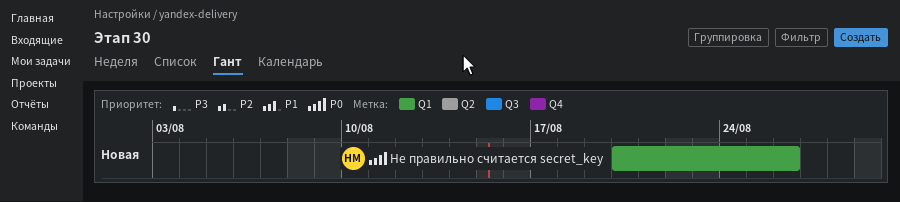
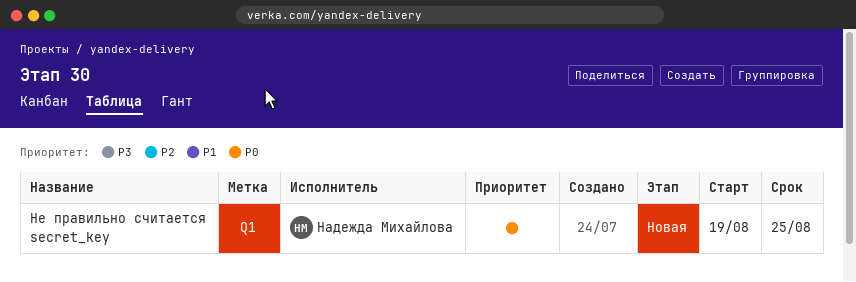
Не правильно считается secret_key, start: Aug 20 -> Aug 19
Не правильно считается secret_key, due: Aug 26 -> Aug 25

